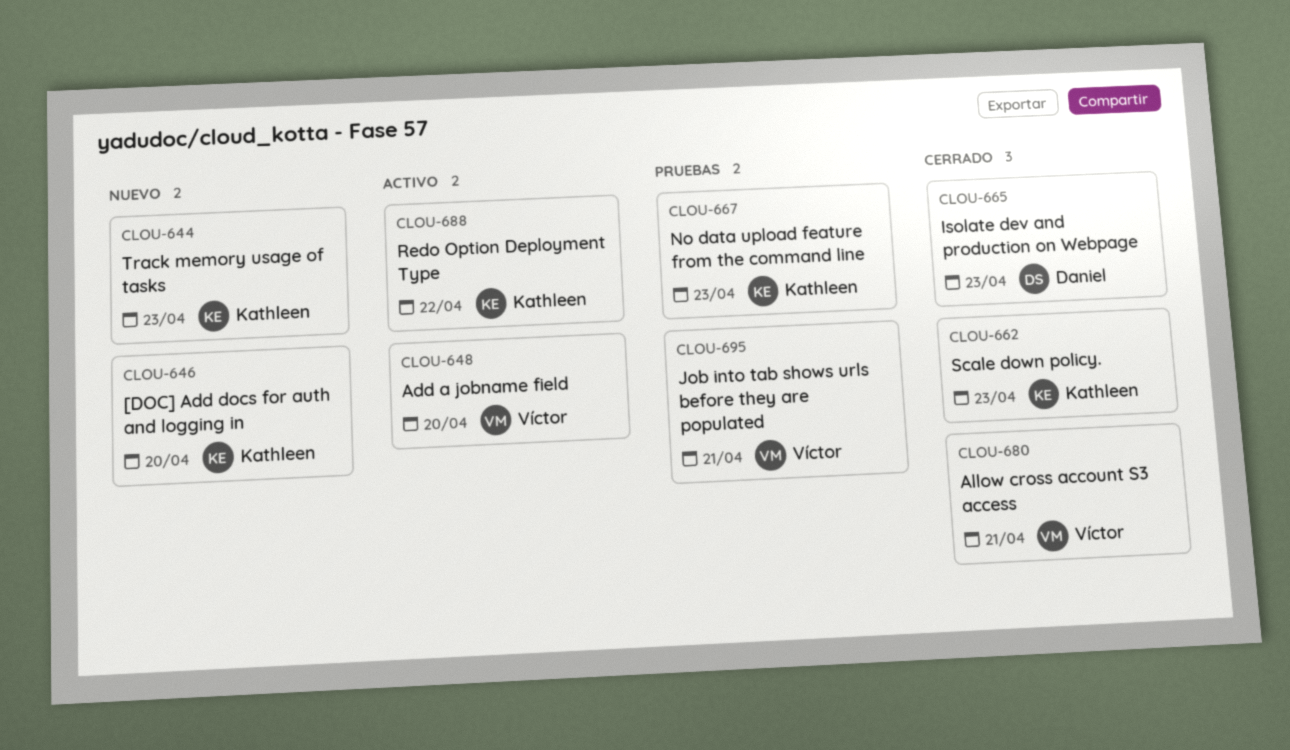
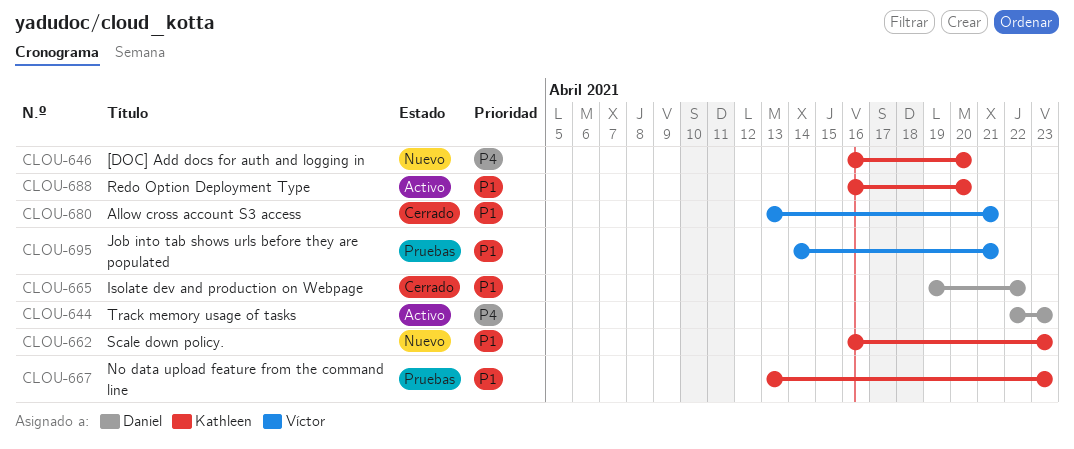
CLOU-644, status: Nuevo -> Activo
CLOU-644, owner: Kathleen -> Daniel
CLOU-648: present -> none
CLOU-662, status: Cerrado -> Nuevo
CLOU-665, due: Apr 23 -> Apr 22
CLOU-688, due: Apr 22 -> Apr 20

